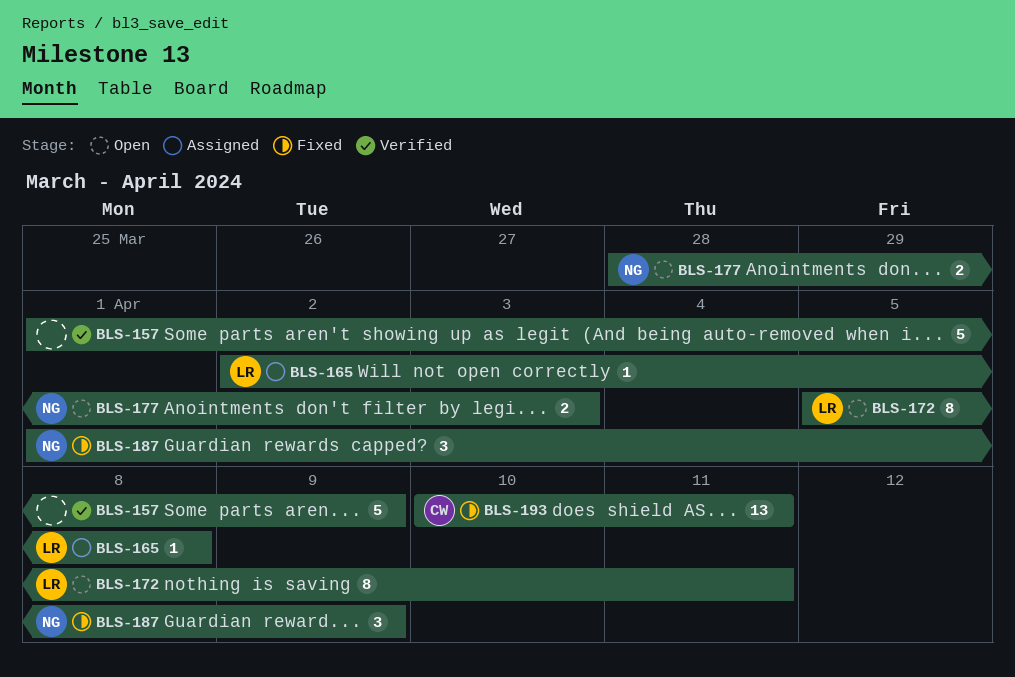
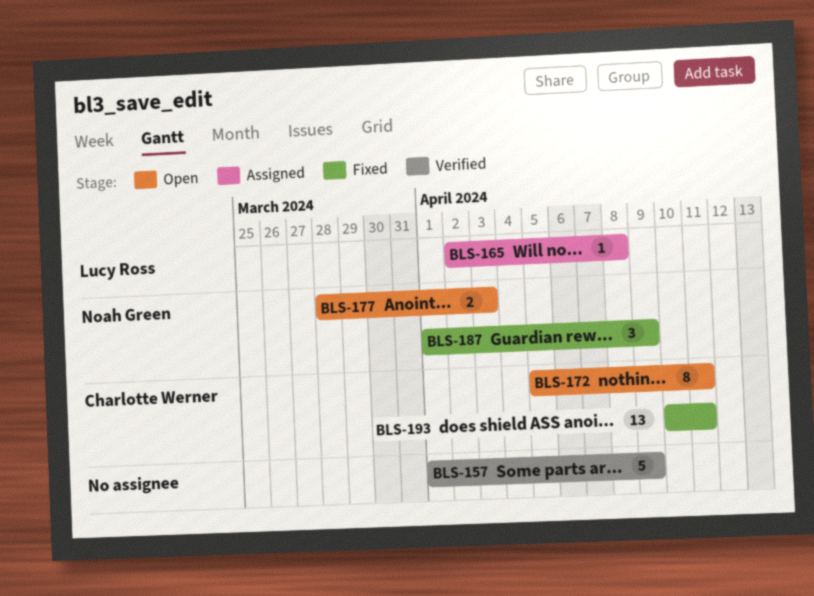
BLS-172, owner: Lucy Ross -> Charlotte Werner

